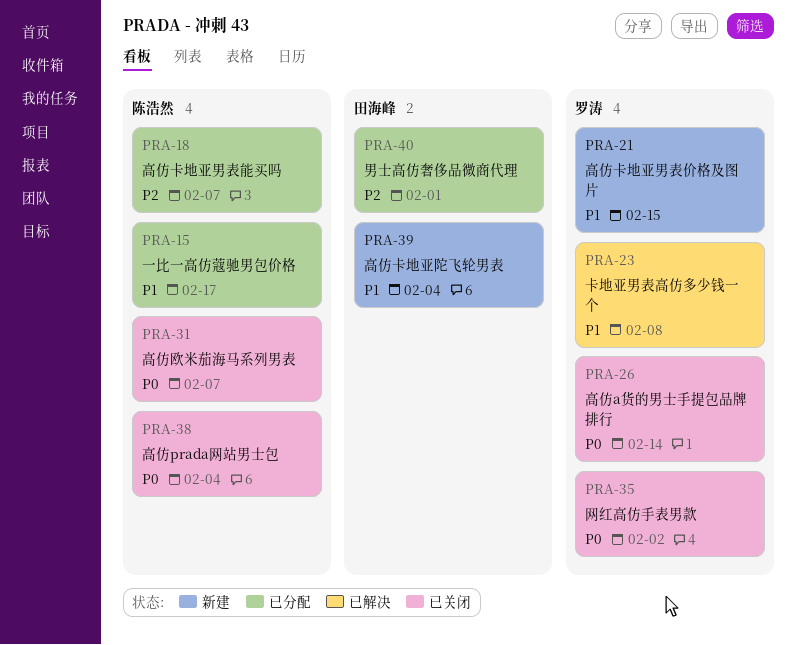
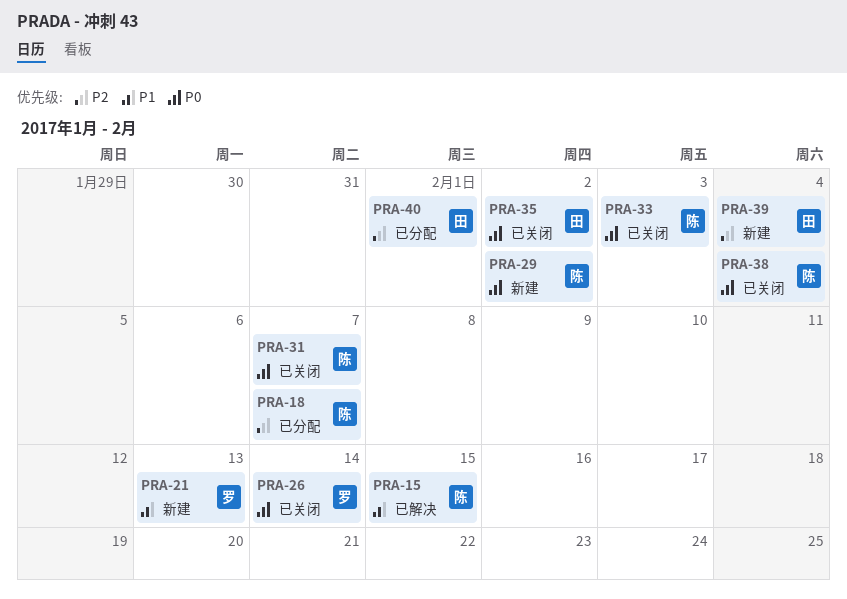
PRA-15, status: 已分配 -> 已解决
PRA-15, due: Feb 17 -> Feb 15
PRA-21, due: Feb 15 -> Feb 13
PRA-23: present -> none
PRA-29: none -> present
PRA-33: none -> present
PRA-35, owner: 罗涛 -> 田海峰
PRA-39, priority: P1 -> P2

